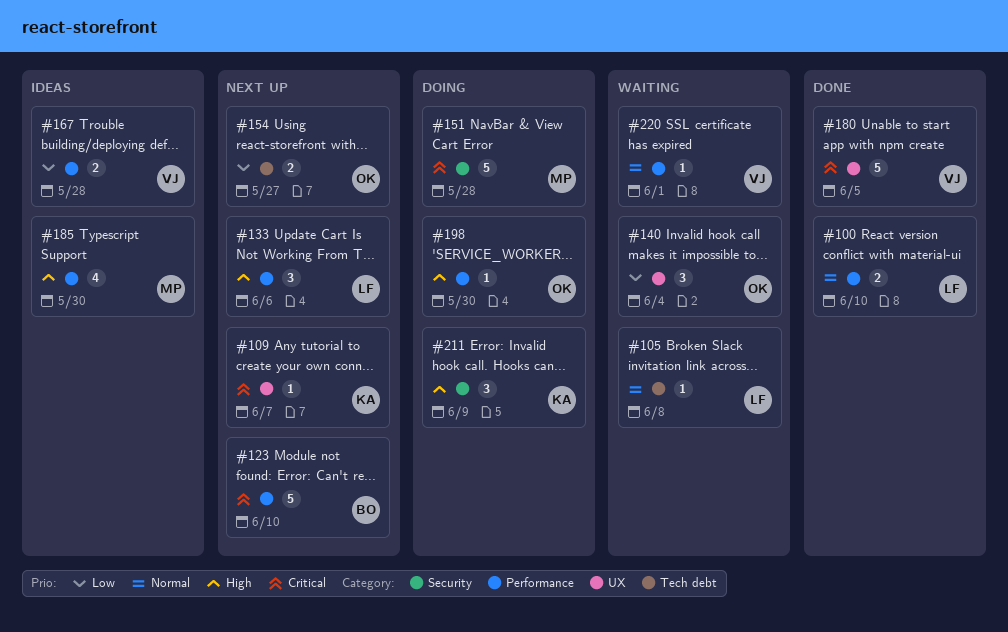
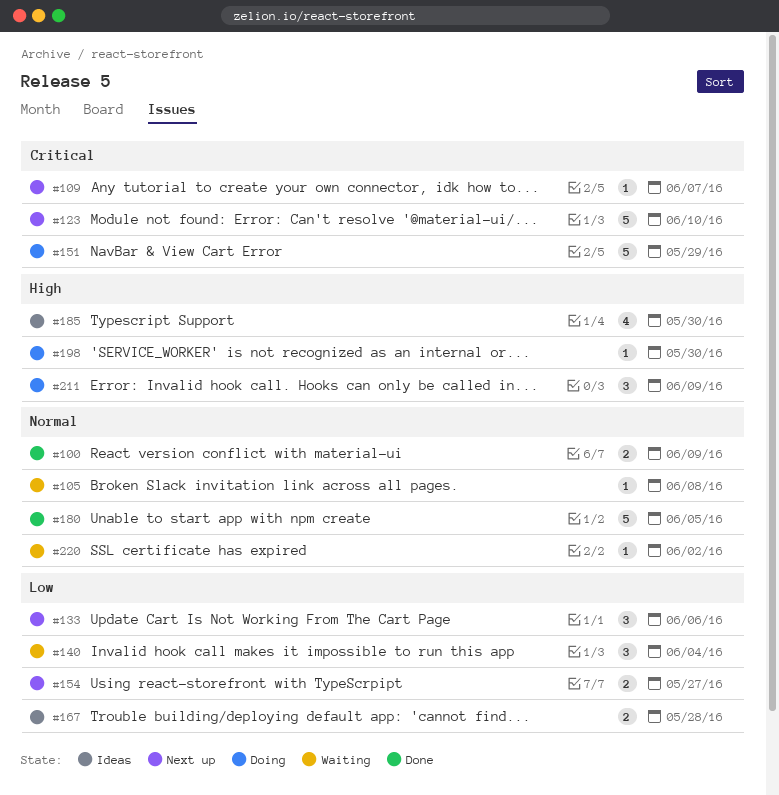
#100, due: Jun 10 -> Jun 9
#133, priority: High -> Low
#151, due: May 28 -> May 29
#180, priority: Critical -> Normal
#220, due: Jun 1 -> Jun 2

